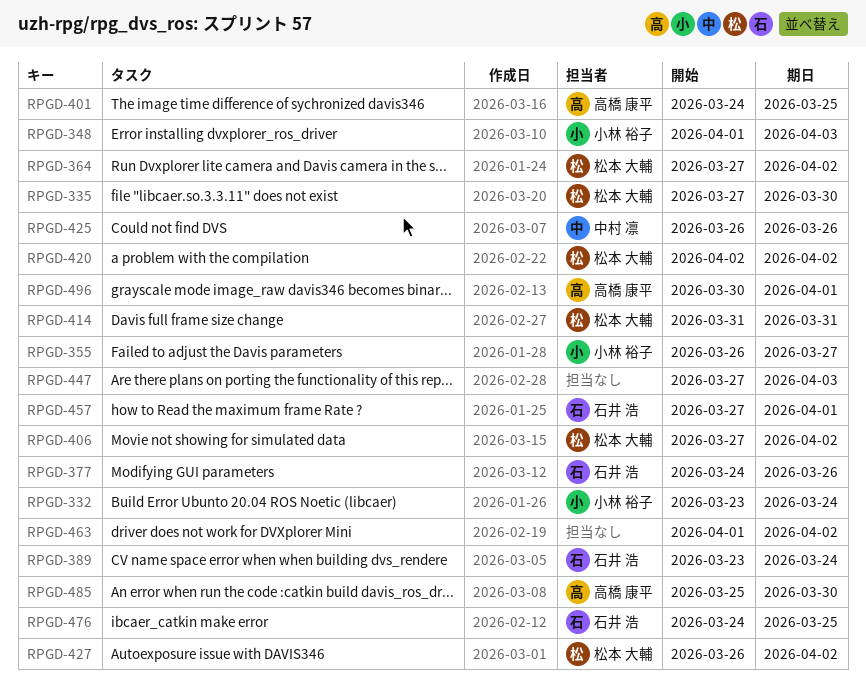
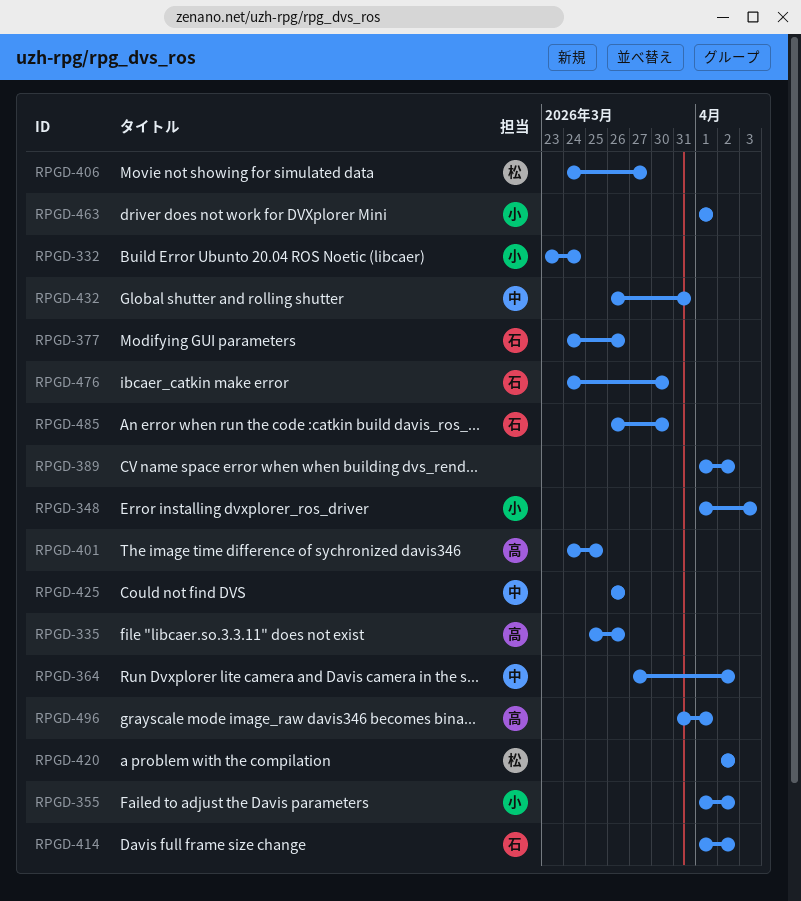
RPGD-335, owner: 松本 大輔 -> 高橋 康平
RPGD-335, start: Mar 27 -> Mar 25
RPGD-335, due: Mar 30 -> Mar 26
RPGD-355, start: Mar 26 -> Apr 1
RPGD-355, due: Mar 27 -> Apr 2
RPGD-364, owner: 松本 大輔 -> 中村 凛
RPGD-389, owner: 石井 浩 -> none
RPGD-389, start: Mar 23 -> Apr 1
RPGD-389, due: Mar 24 -> Apr 2
RPGD-406, start: Mar 27 -> Mar 24
RPGD-406, due: Apr 2 -> Mar 27
RPGD-414, owner: 松本 大輔 -> 石井 浩
RPGD-414, start: Mar 31 -> Apr 1
RPGD-414, due: Mar 31 -> Apr 2
RPGD-427: present -> none
RPGD-432: none -> present
RPGD-447: present -> none
RPGD-457: present -> none
RPGD-463, owner: none -> 小林 裕子
RPGD-463, due: Apr 2 -> Apr 1
RPGD-476, due: Mar 25 -> Mar 30
RPGD-485, owner: 高橋 康平 -> 石井 浩
RPGD-485, start: Mar 25 -> Mar 26
RPGD-496, start: Mar 30 -> Mar 31

